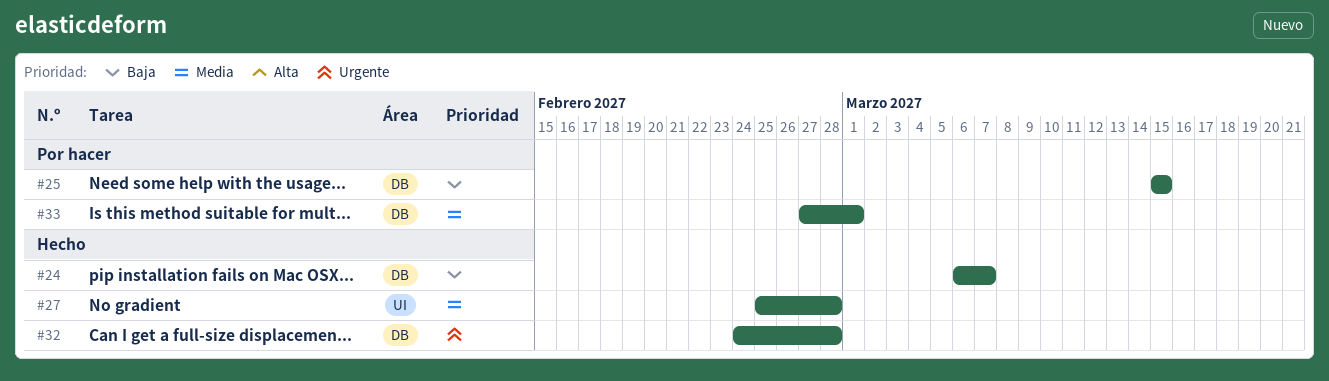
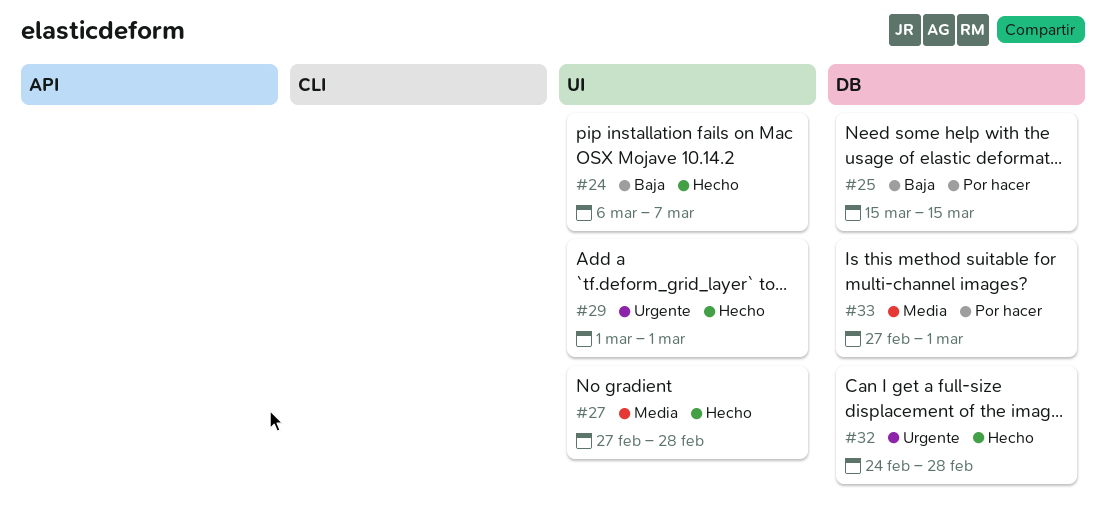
#24, label: DB -> UI
#27, start: Feb 25 -> Feb 27
#29: none -> present

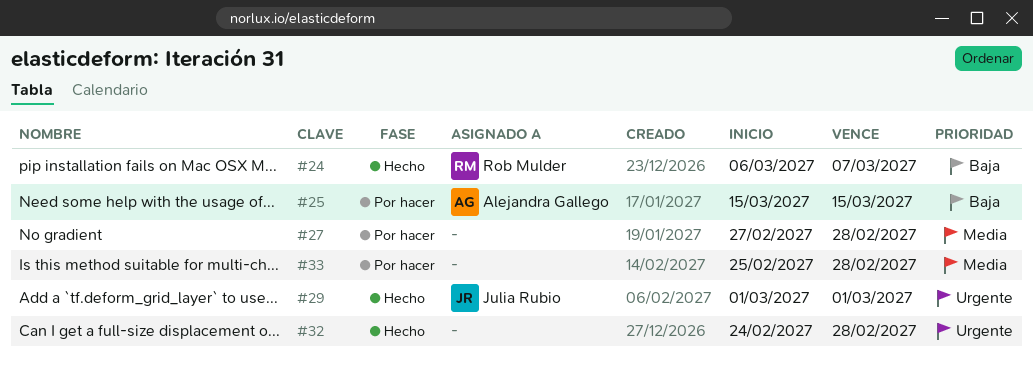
#27, status: Hecho -> Por hacer
#33, start: Feb 27 -> Feb 25
#33, due: Mar 1 -> Feb 28

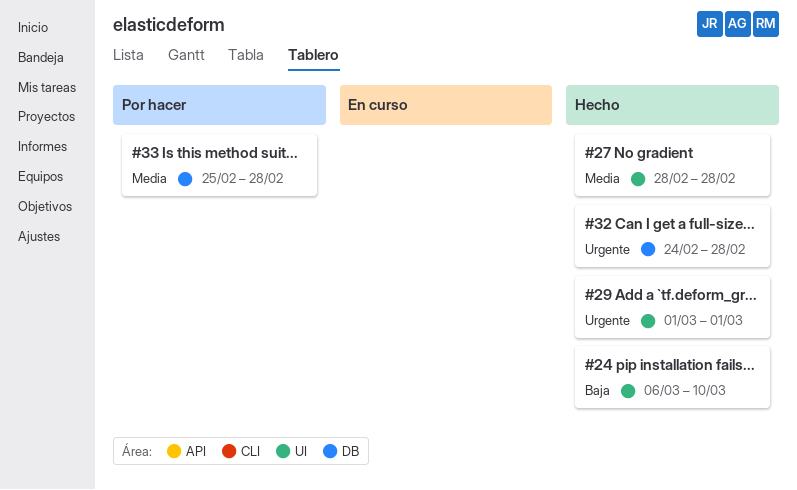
#24, due: Mar 7 -> Mar 10
#25: present -> none
#27, status: Por hacer -> Hecho
#27, start: Feb 27 -> Feb 28

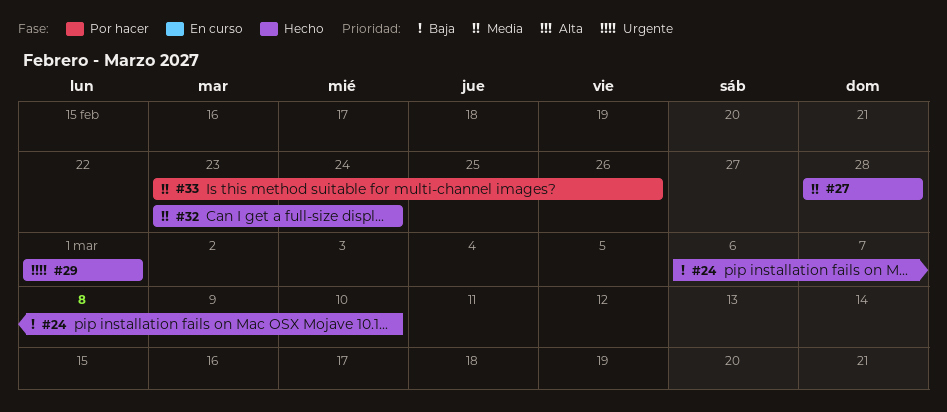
#32, priority: Urgente -> Media
#32, start: Feb 24 -> Feb 23
#32, due: Feb 28 -> Feb 24
#33, start: Feb 25 -> Feb 23
#33, due: Feb 28 -> Feb 26

